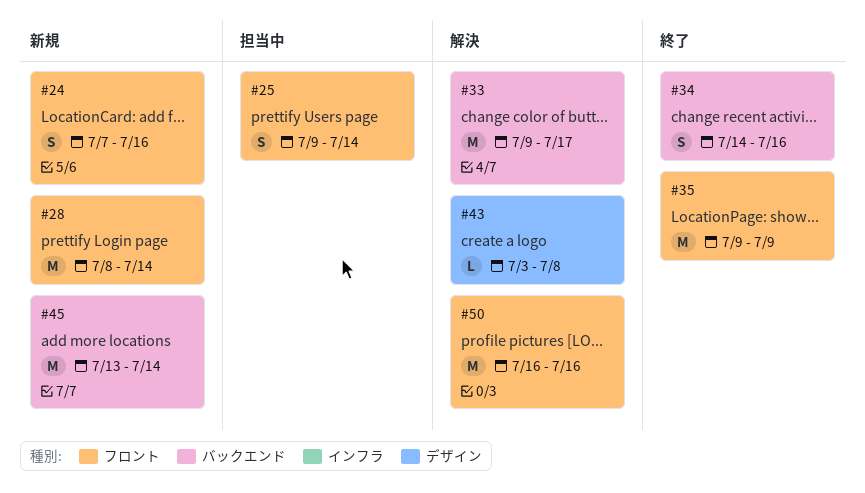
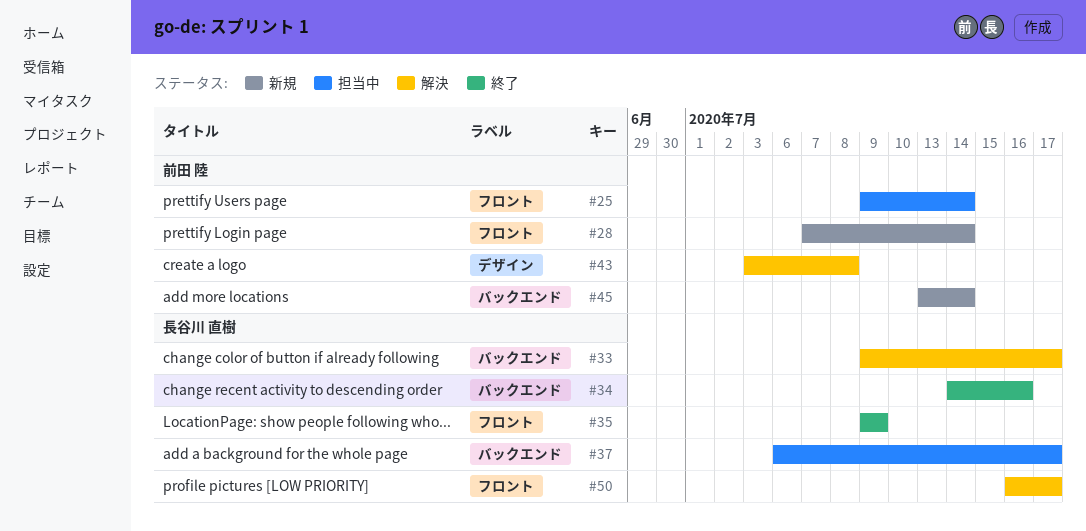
#24: present -> none
#28, start: Jul 8 -> Jul 7
#37: none -> present
#50, due: Jul 16 -> Jul 17

